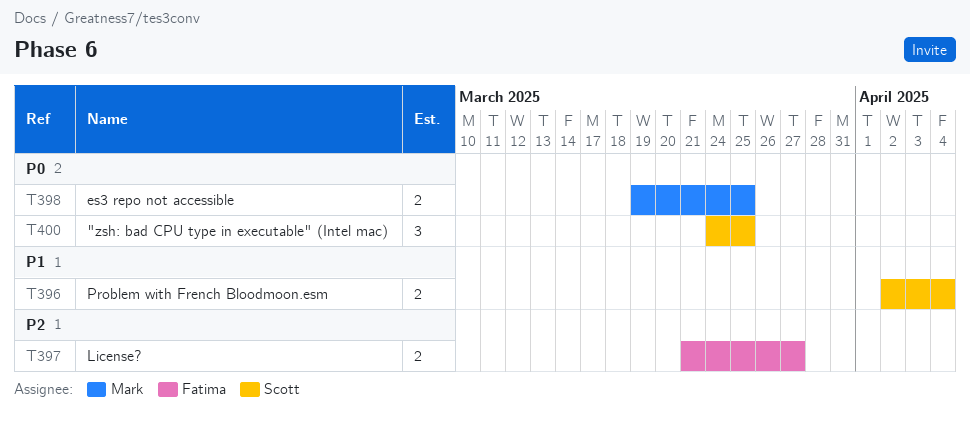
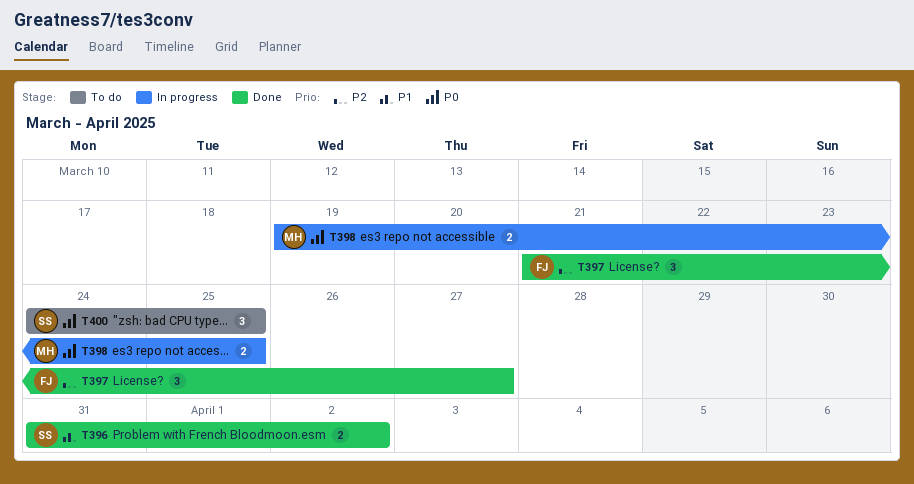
T396, start: Apr 2 -> Mar 31
T396, due: Apr 4 -> Apr 2
T397, estimate: 2 -> 3

